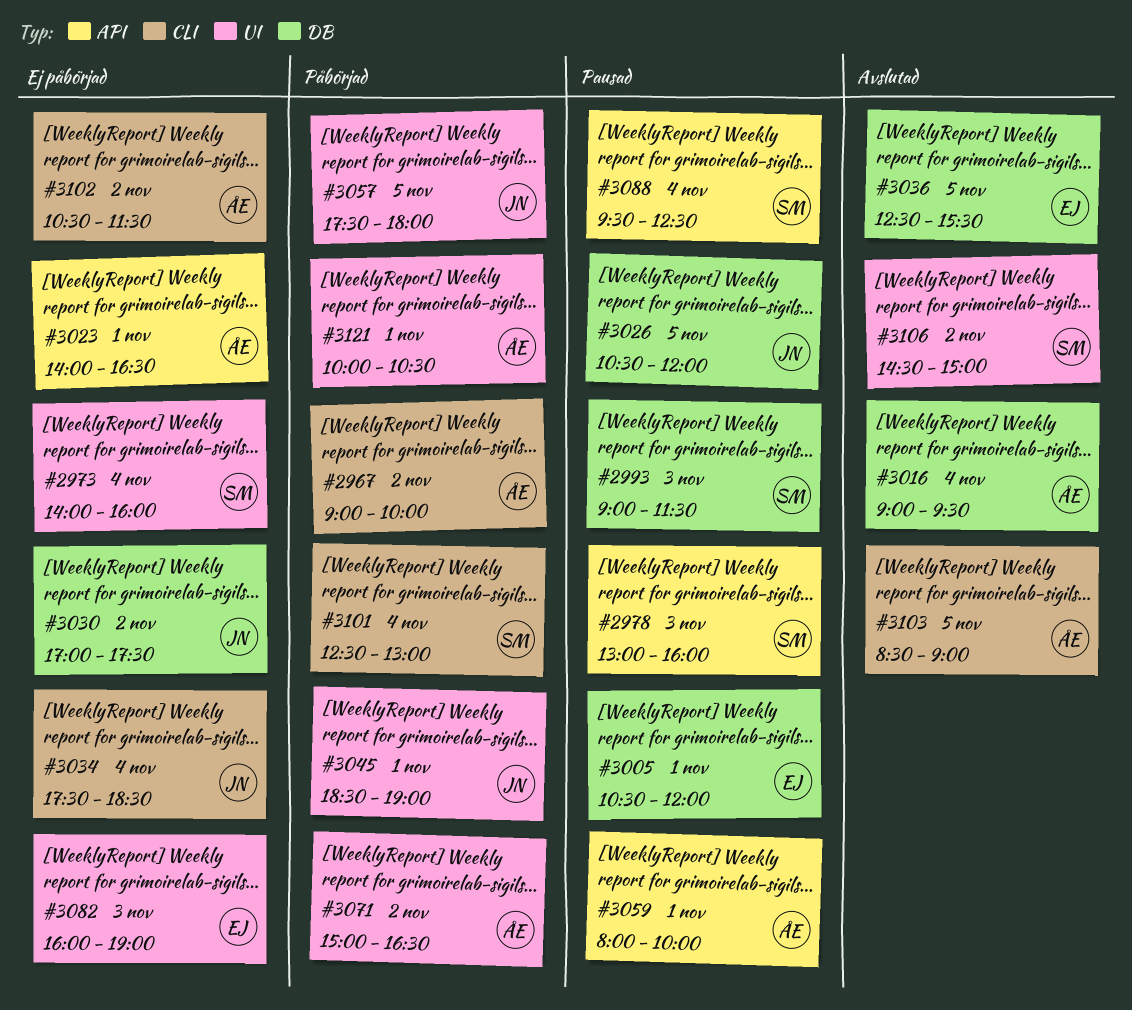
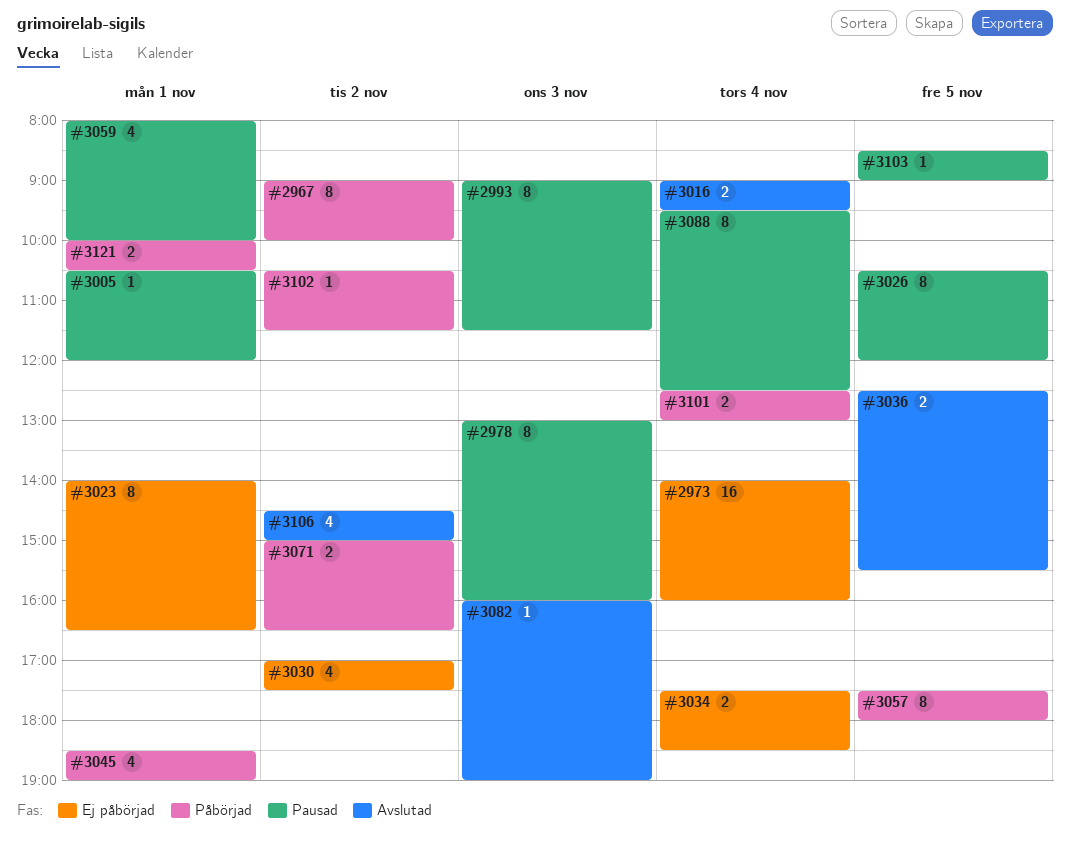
#3082, status: Ej påbörjad -> Avslutad
#3102, status: Ej påbörjad -> Påbörjad
#3103, status: Avslutad -> Pausad

